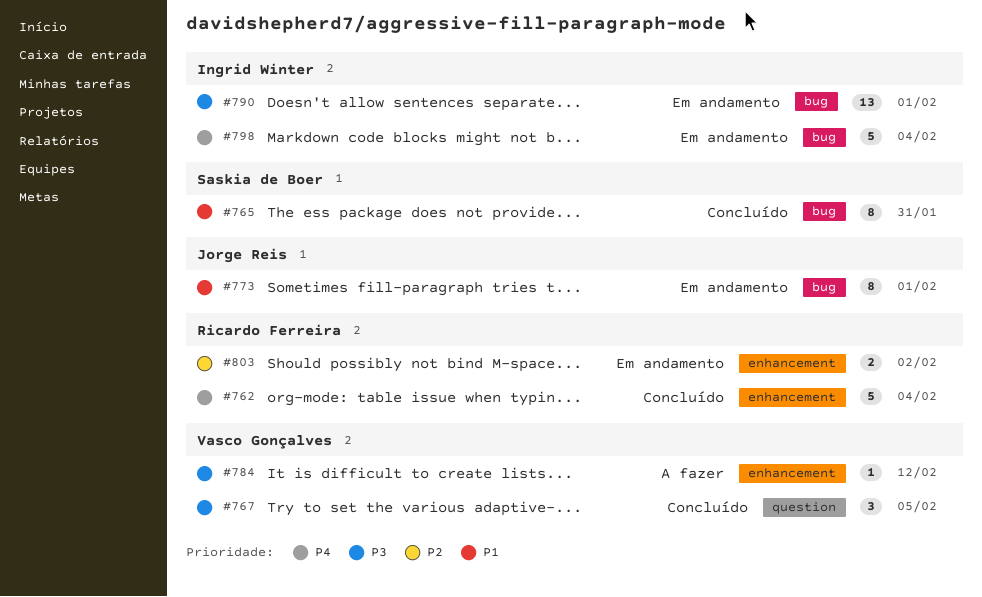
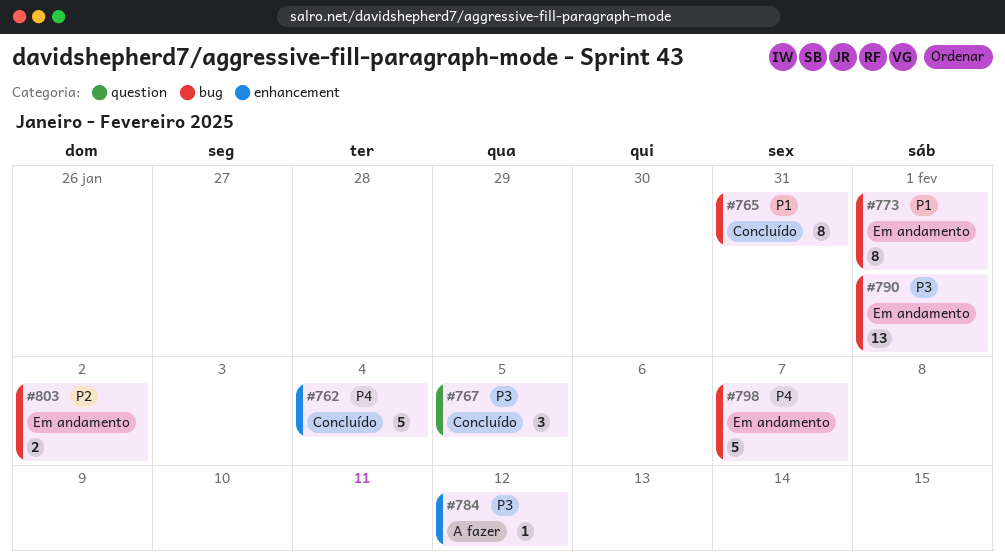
#798, due: Feb 4 -> Feb 7
#803, label: enhancement -> bug

